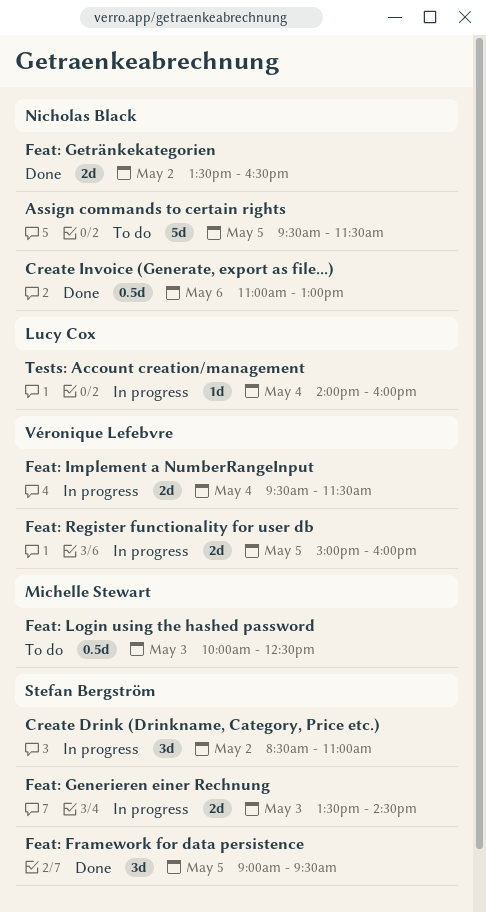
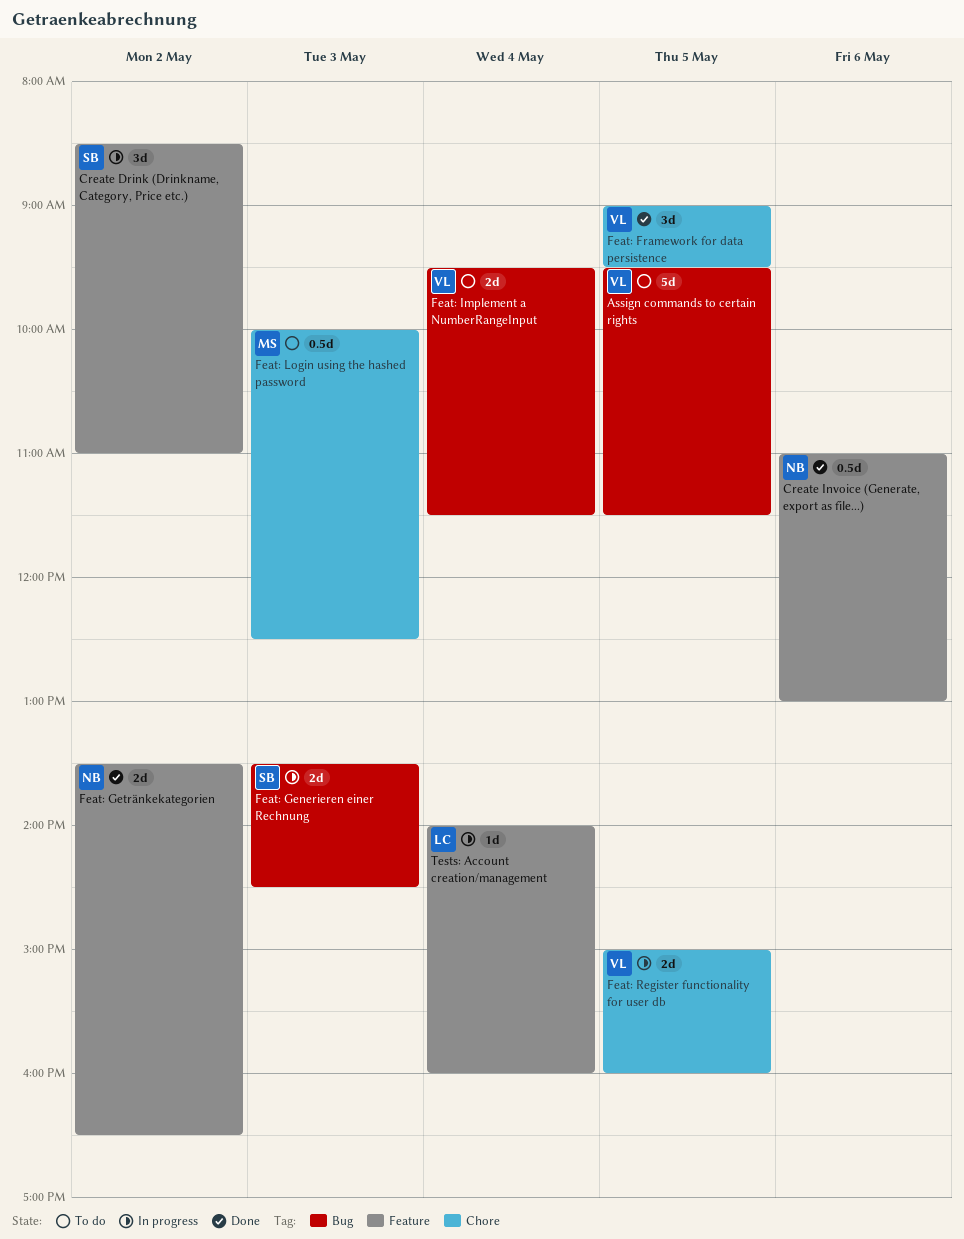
Assign commands to certain rights, owner: Nicholas Black -> Véronique Lefebvre
Feat: Framework for data persistence, owner: Stefan Bergström -> Véronique Lefebvre
Feat: Implement a NumberRangeInput, status: In progress -> To do

